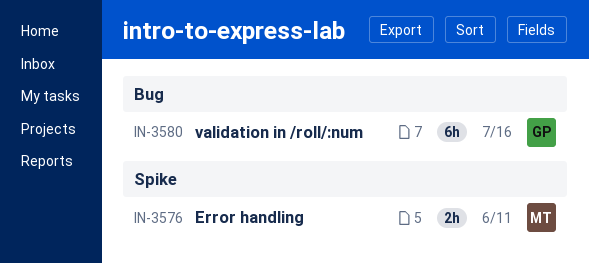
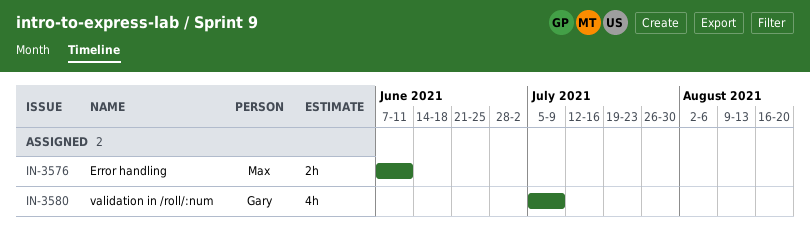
IN-3580, estimate: 6h -> 4h
IN-3580, due: Jul 16 -> Jul 9

